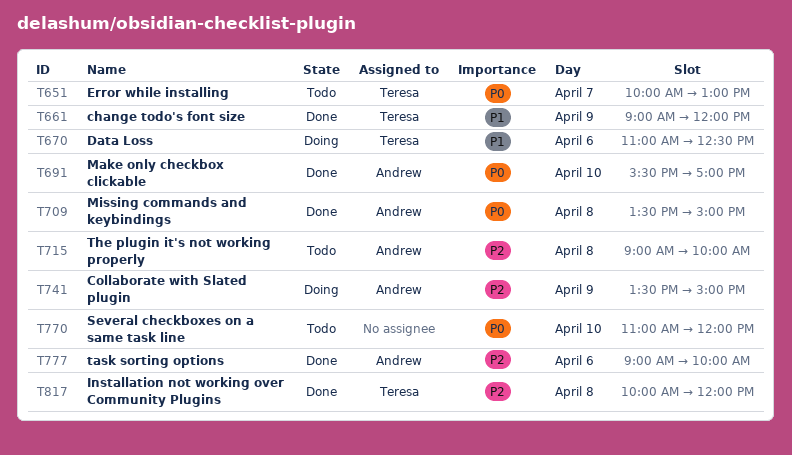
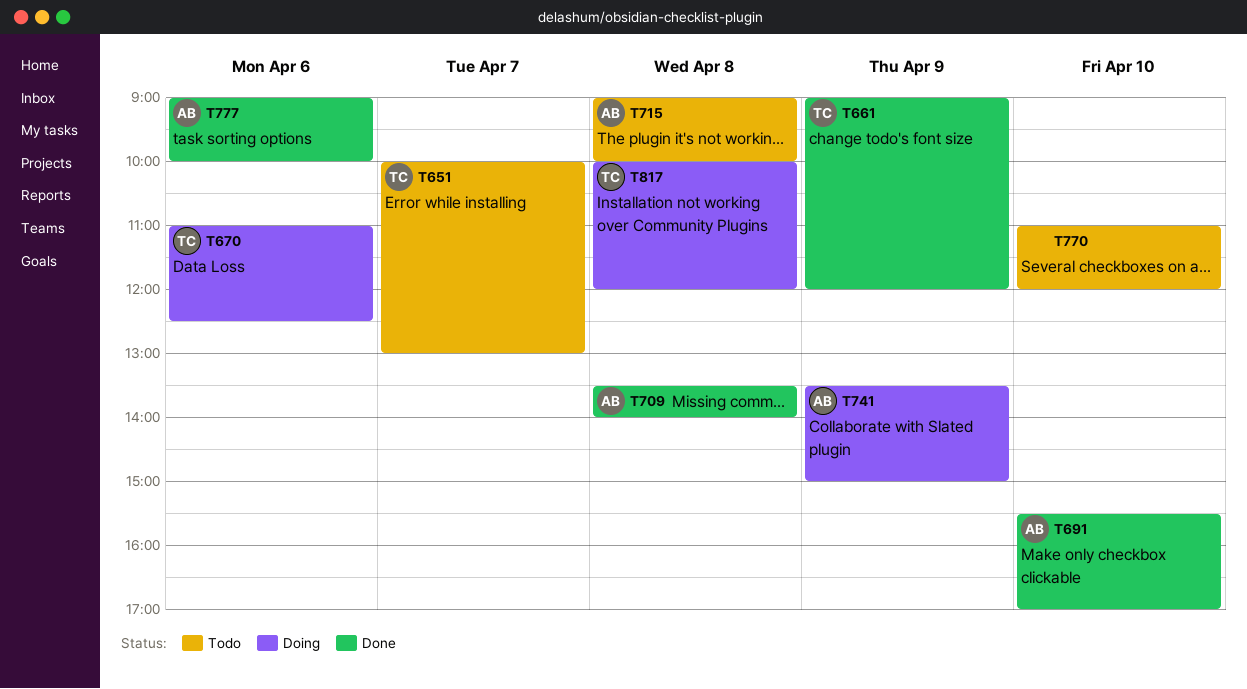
T709, ends: 15:00 -> 14:00
T817, status: Done -> Doing

